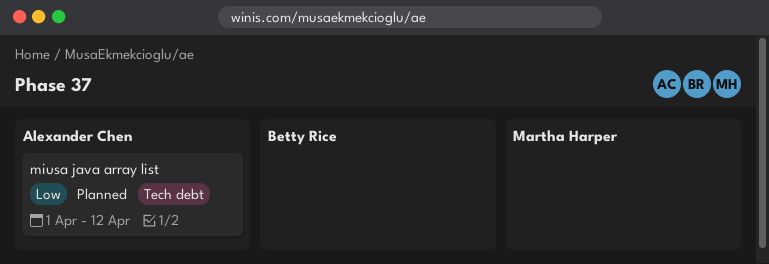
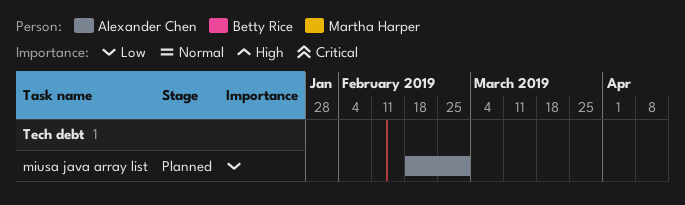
miusa java array list, start: Apr 1 -> Feb 18
miusa java array list, due: Apr 12 -> Mar 1

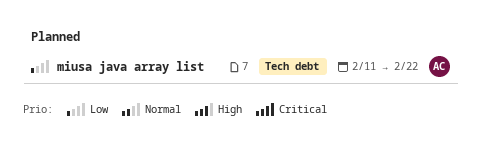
miusa java array list, start: Feb 18 -> Feb 11
miusa java array list, due: Mar 1 -> Feb 22

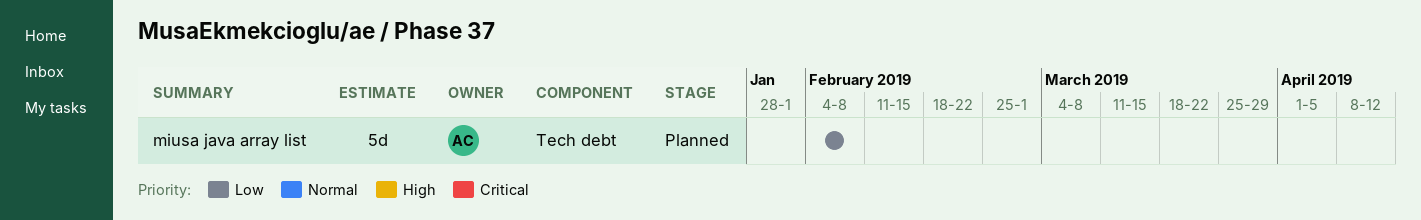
miusa java array list, start: Feb 11 -> Feb 4
miusa java array list, due: Feb 22 -> Feb 8

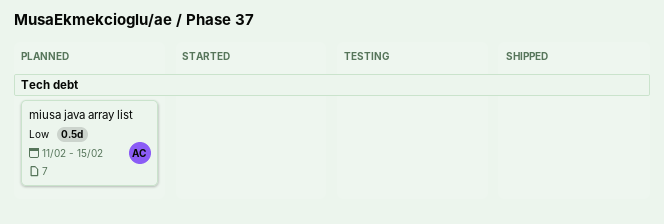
miusa java array list, estimate: 5d -> 0.5d
miusa java array list, start: Feb 4 -> Feb 11
miusa java array list, due: Feb 8 -> Feb 15

